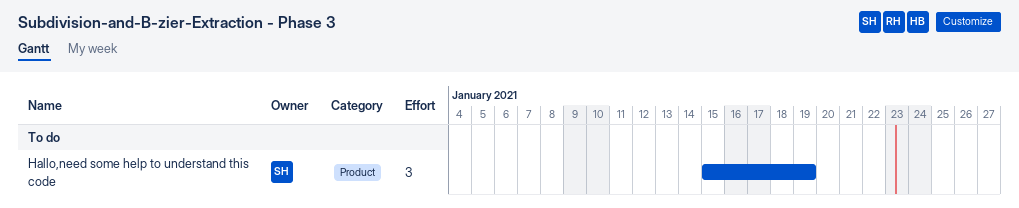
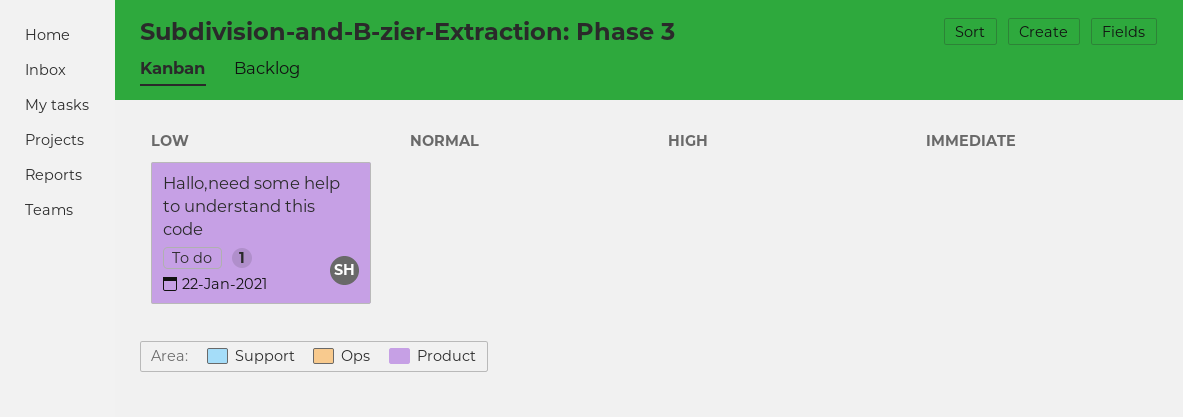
Hallo,need some help to understand this code, estimate: 3 -> 1
Hallo,need some help to understand this code, due: Jan 19 -> Jan 22

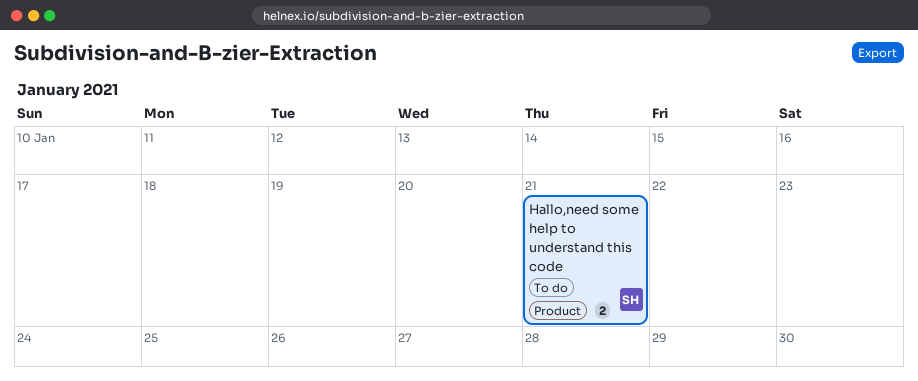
Hallo,need some help to understand this code, estimate: 1 -> 2
Hallo,need some help to understand this code, due: Jan 22 -> Jan 21

